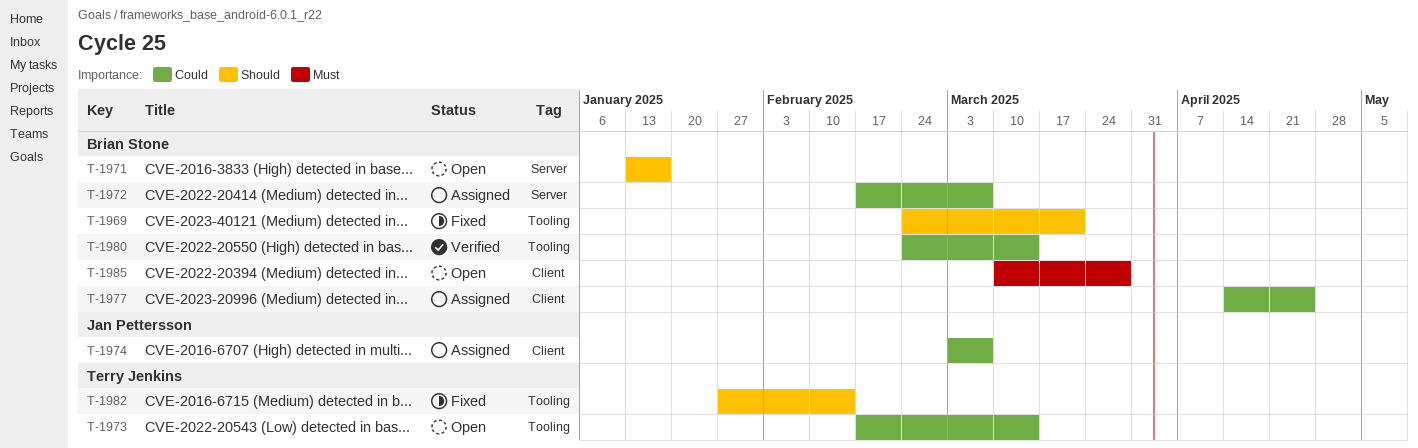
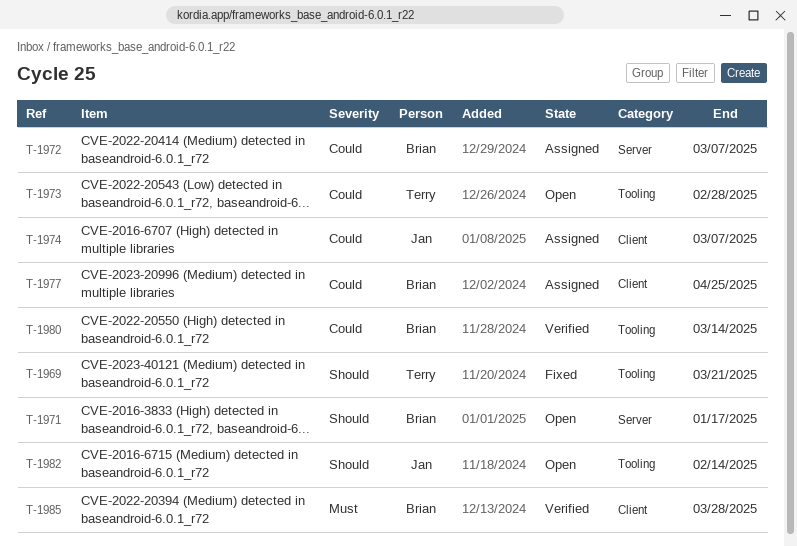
T-1969, owner: Brian Stone -> Terry Jenkins
T-1973, due: Mar 14 -> Feb 28
T-1982, status: Fixed -> Open
T-1982, owner: Terry Jenkins -> Jan Pettersson
T-1985, status: Open -> Verified

